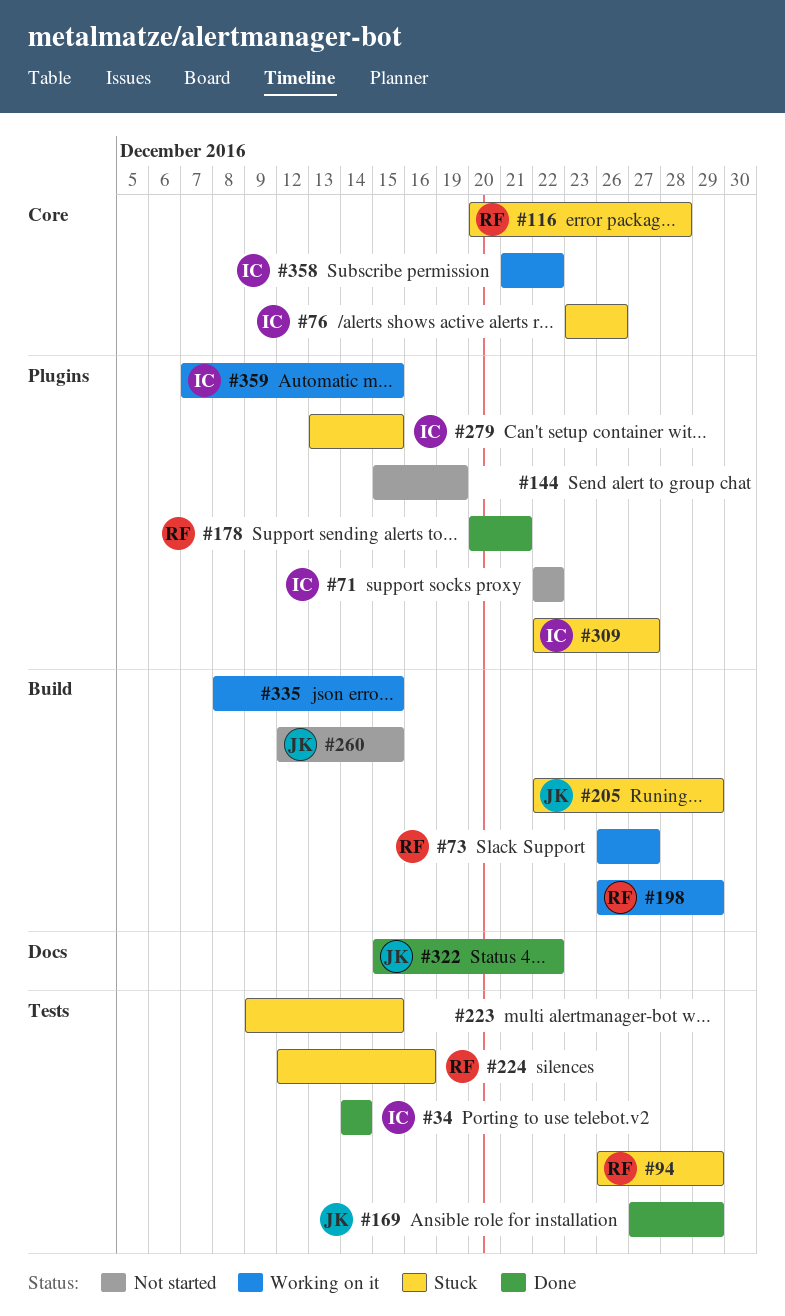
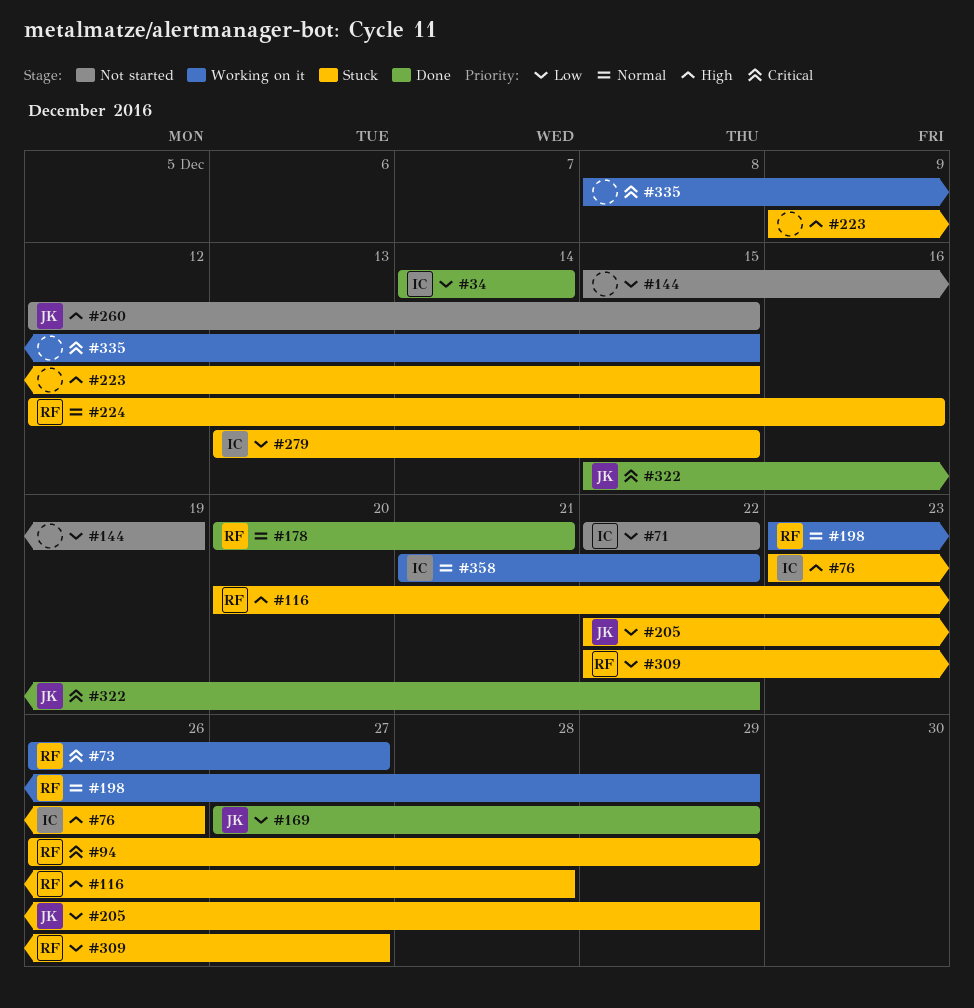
#198, start: Dec 26 -> Dec 23
#309, owner: IC -> RF
#359: present -> none

